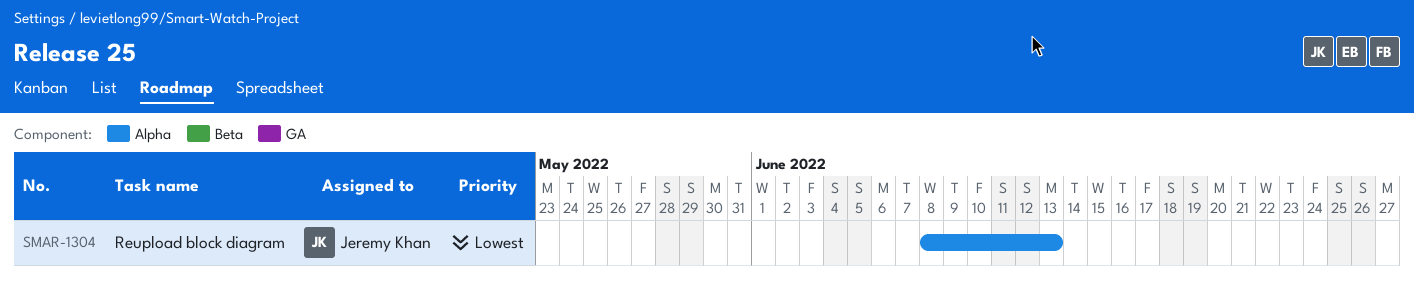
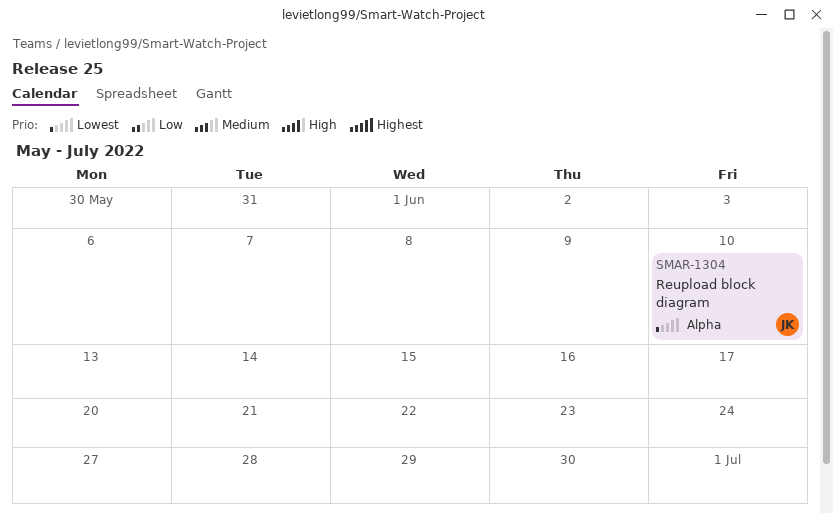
SMAR-1304, due: Jun 13 -> Jun 10

